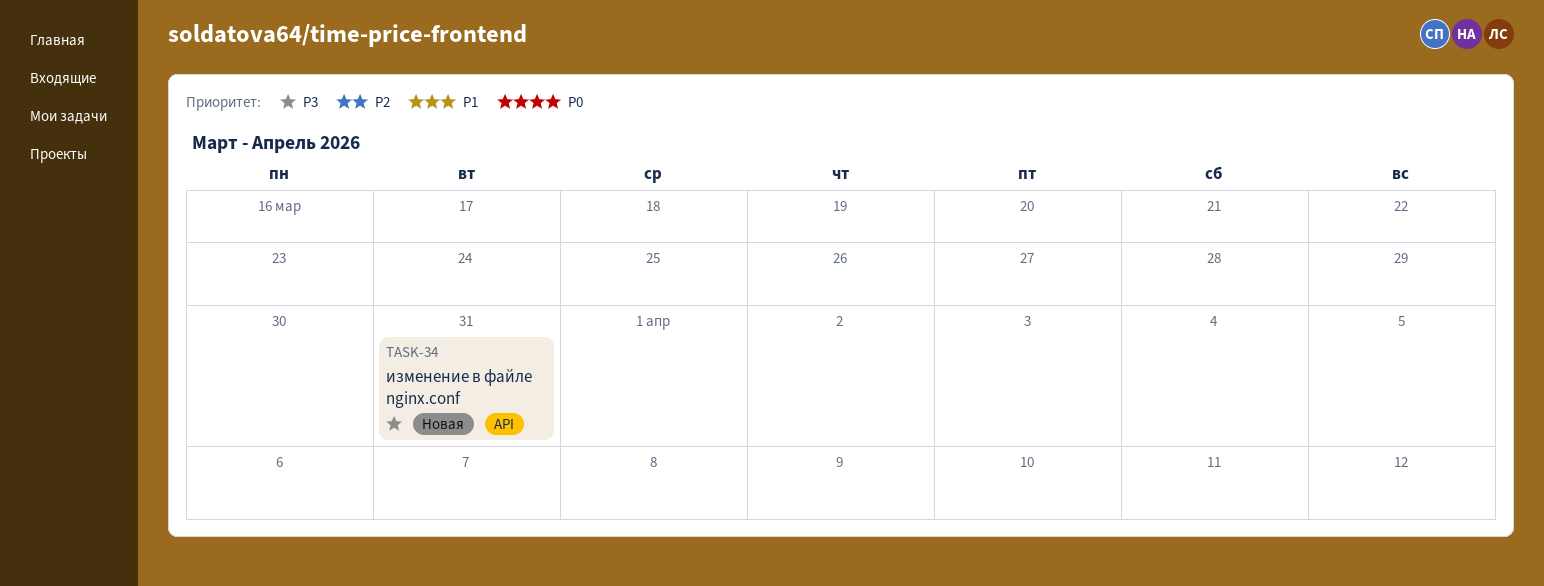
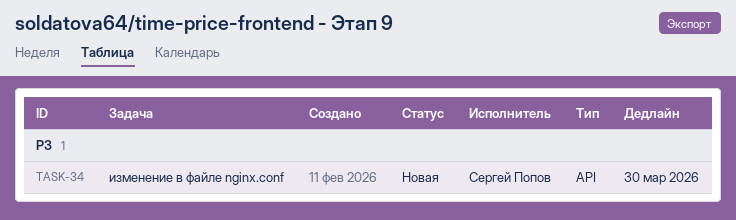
TASK-34, due: Mar 31 -> Mar 30

